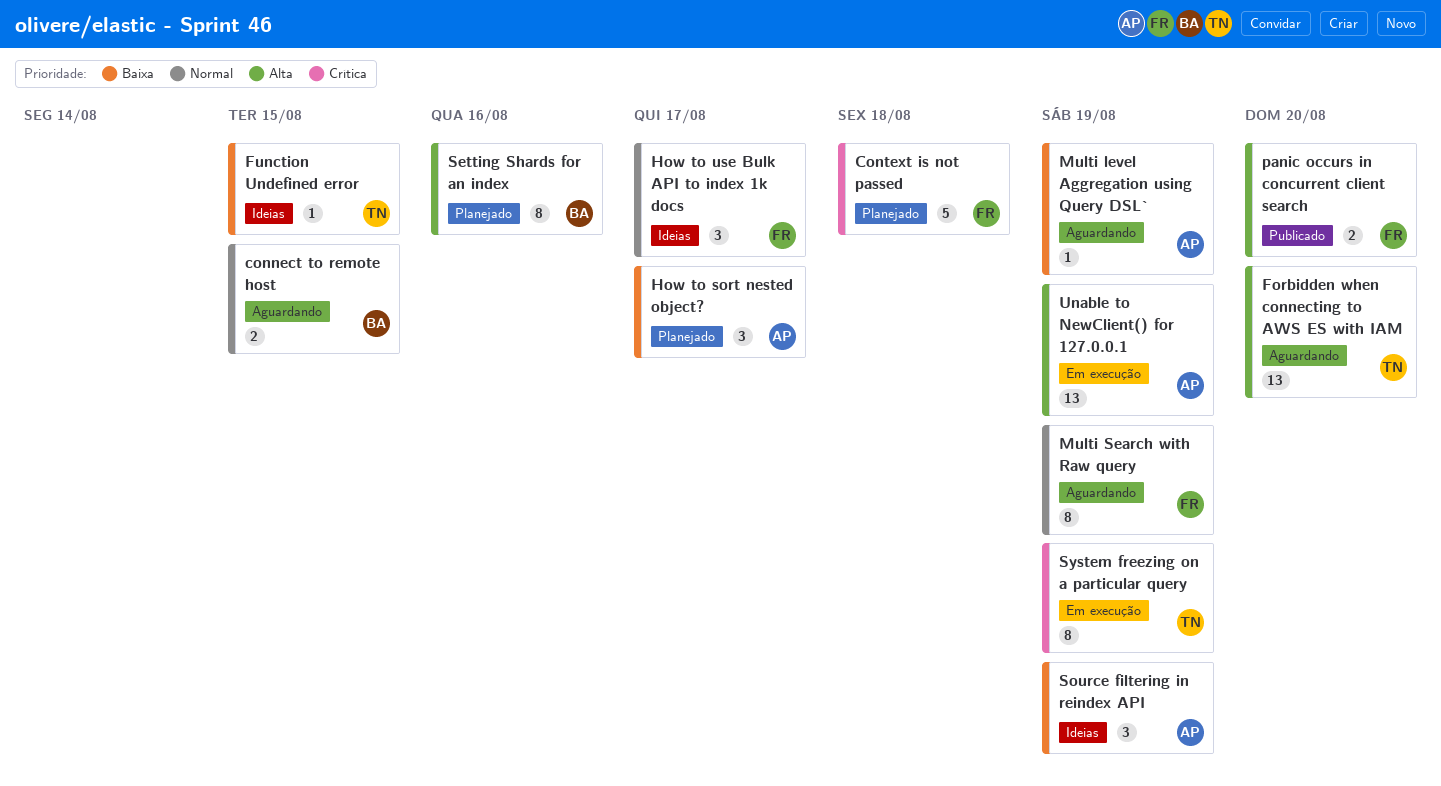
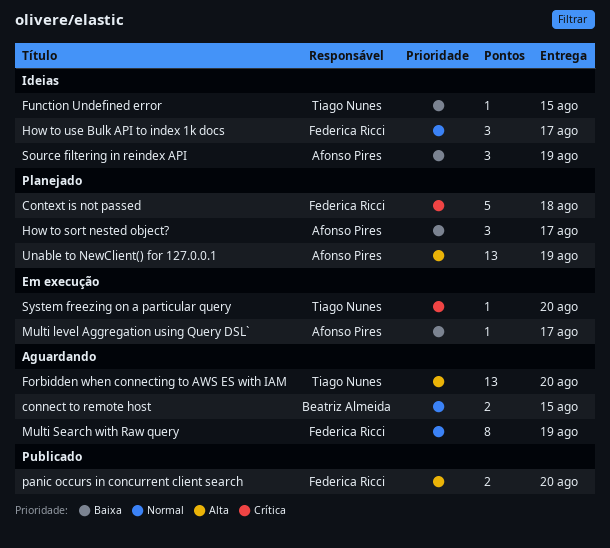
Multi level Aggregation using Query DSL`, status: Aguardando -> Em execução
Multi level Aggregation using Query DSL`, due: Aug 19 -> Aug 17
Setting Shards for an index: present -> none
System freezing on a particular query, estimate: 8 -> 1
System freezing on a particular query, due: Aug 19 -> Aug 20
Unable to NewClient() for 127.0.0.1, status: Em execução -> Planejado

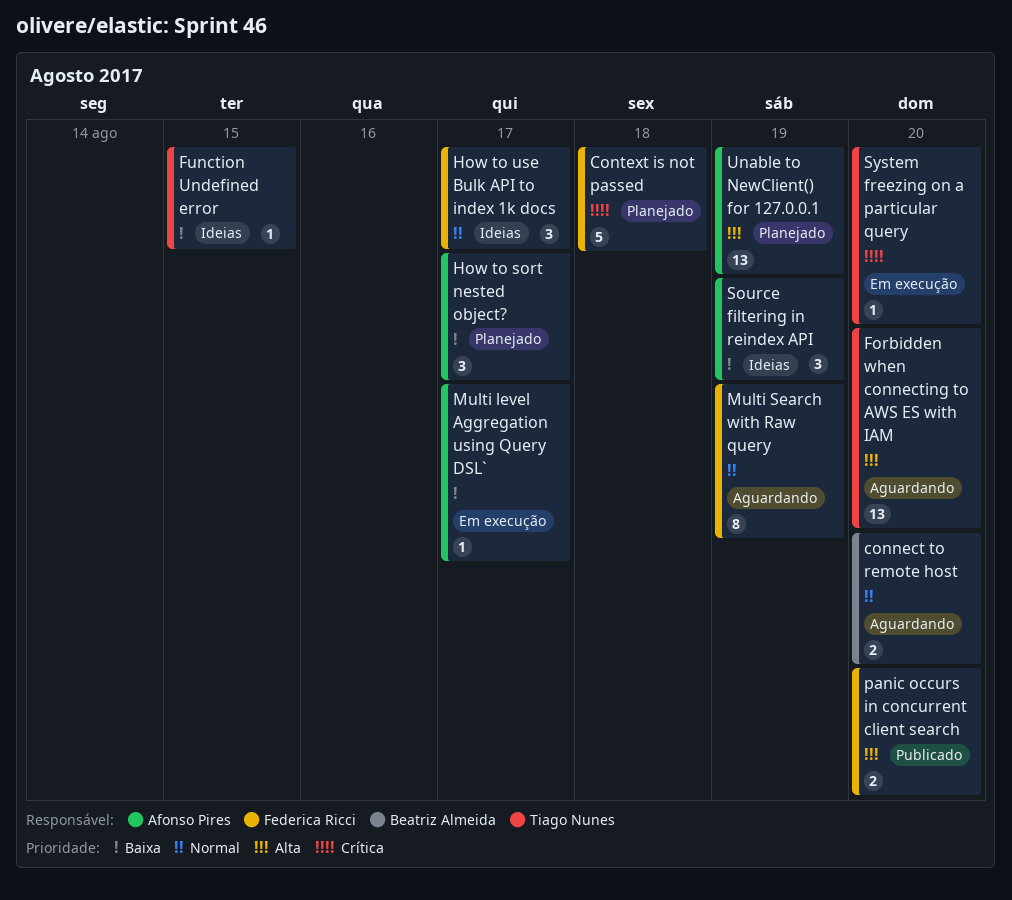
connect to remote host, due: Aug 15 -> Aug 20

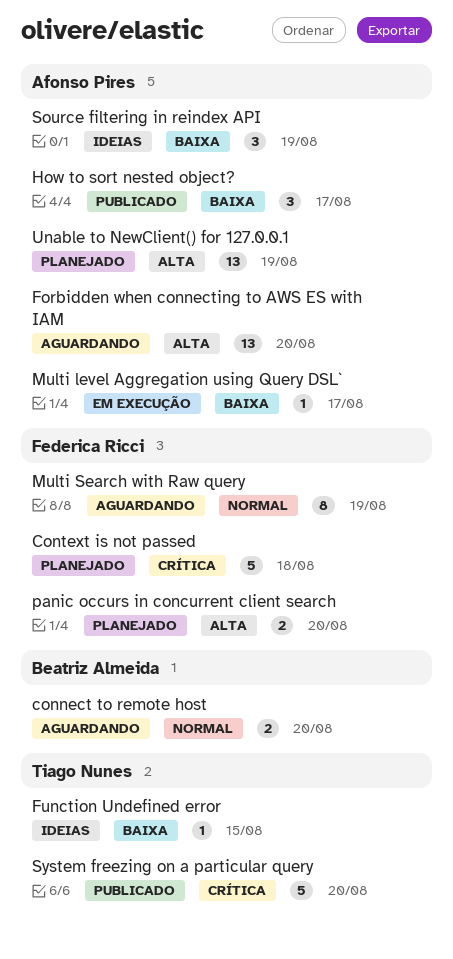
Forbidden when connecting to AWS ES with IAM, owner: Tiago Nunes -> Afonso Pires
How to sort nested object?, status: Planejado -> Publicado
How to use Bulk API to index 1k docs: present -> none
panic occurs in concurrent client search, status: Publicado -> Planejado
System freezing on a particular query, status: Em execução -> Publicado
System freezing on a particular query, estimate: 1 -> 5

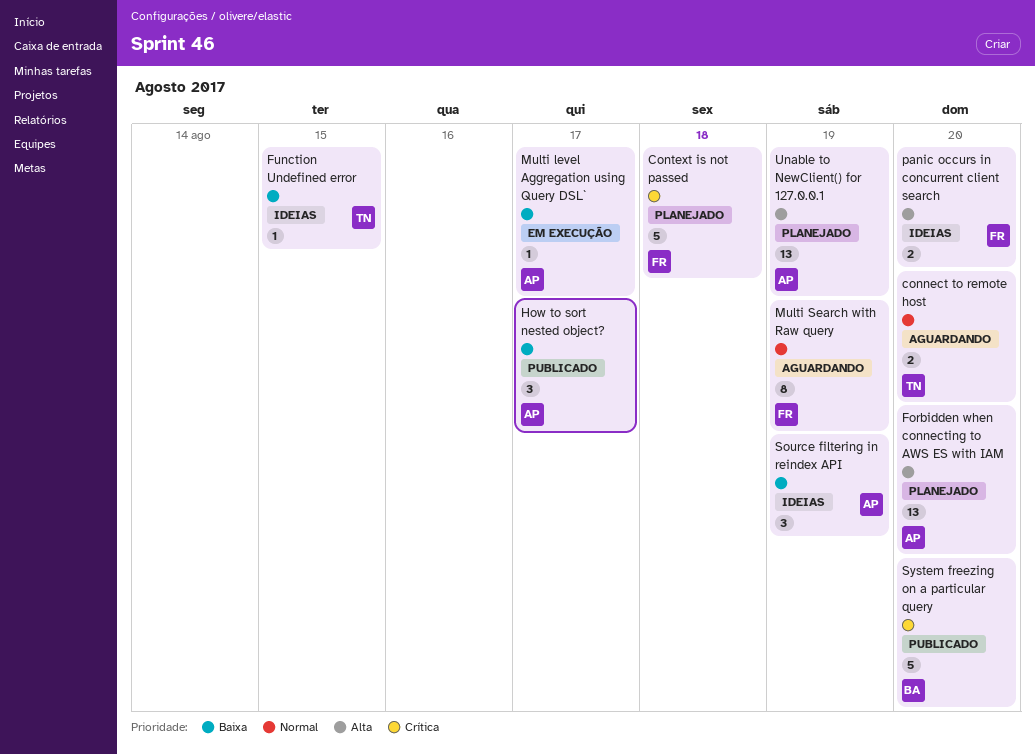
connect to remote host, owner: Beatriz Almeida -> Tiago Nunes
Forbidden when connecting to AWS ES with IAM, status: Aguardando -> Planejado
panic occurs in concurrent client search, status: Planejado -> Ideias
System freezing on a particular query, owner: Tiago Nunes -> Beatriz Almeida

